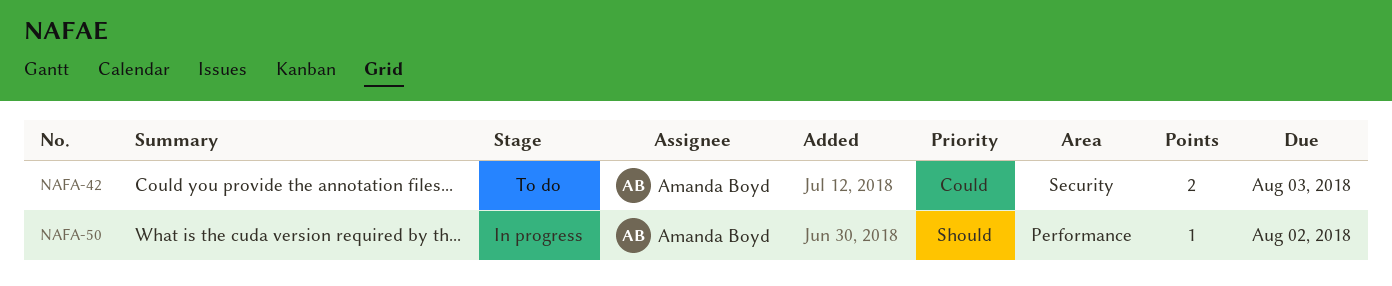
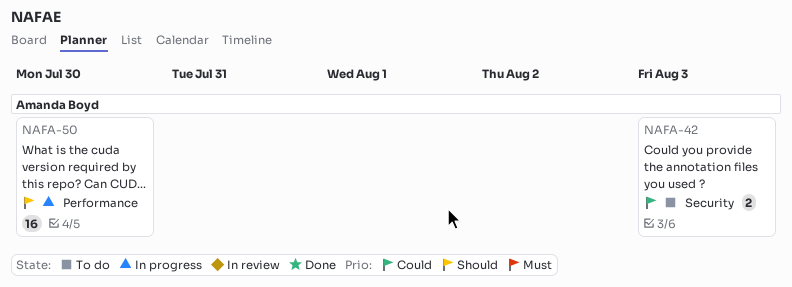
NAFA-50, estimate: 1 -> 16
NAFA-50, due: Aug 2 -> Jul 30

